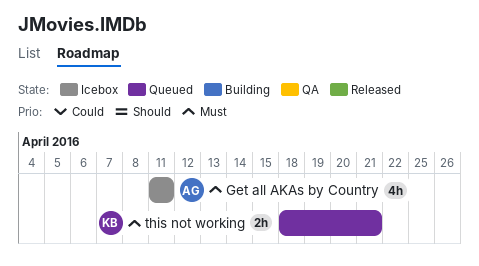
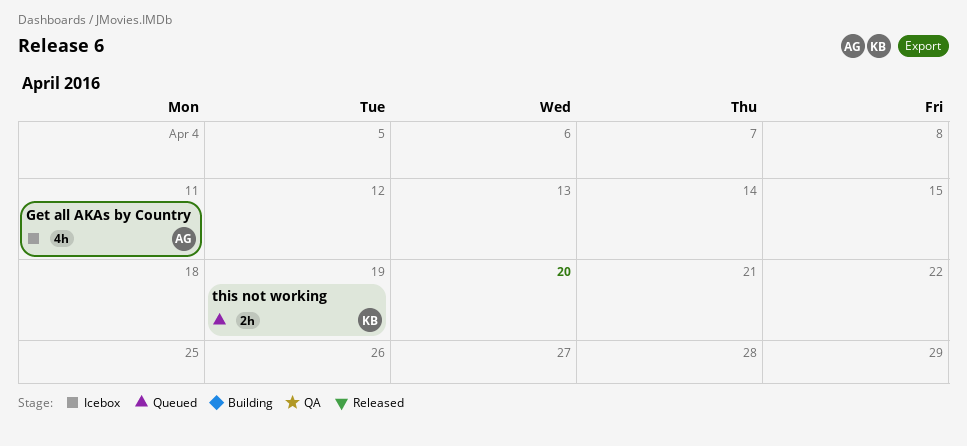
this not working, due: Apr 21 -> Apr 19

